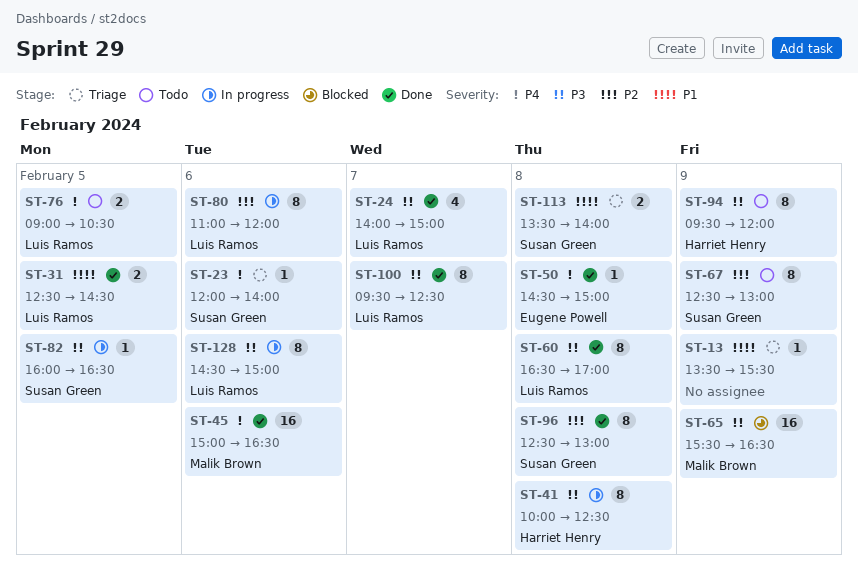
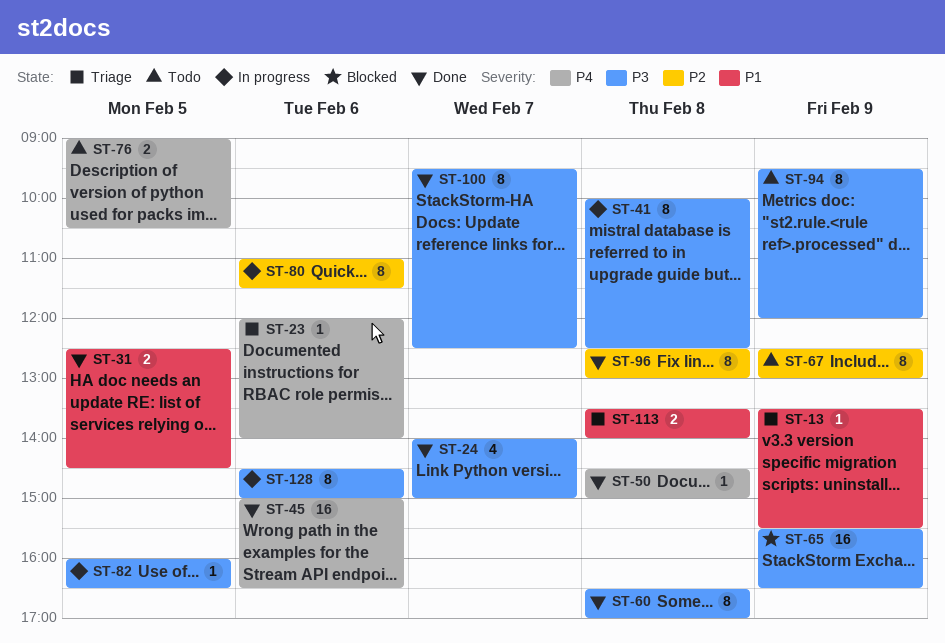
ST-80, ends: 12:00 -> 11:30

